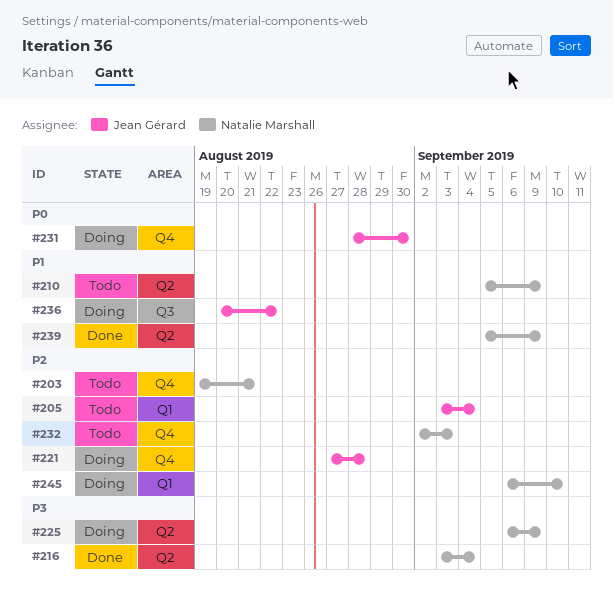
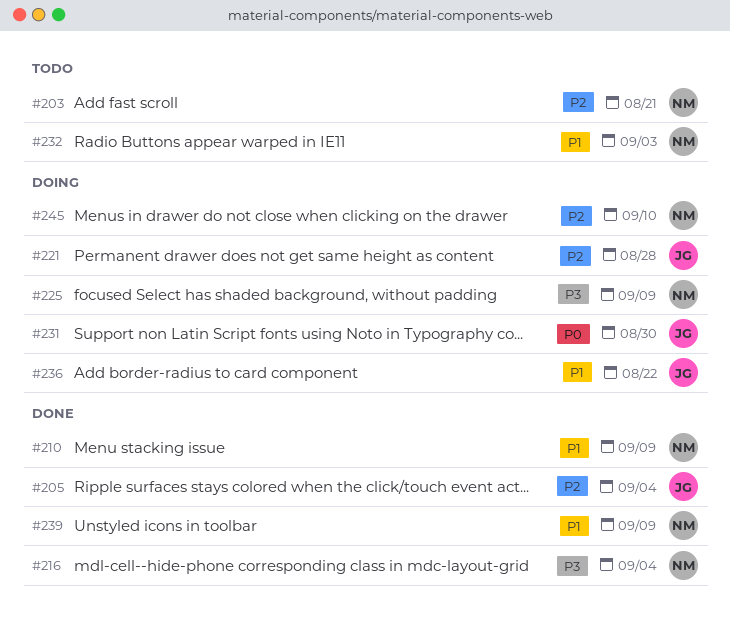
#205, status: Todo -> Done
#210, status: Todo -> Done
#232, priority: P2 -> P1

